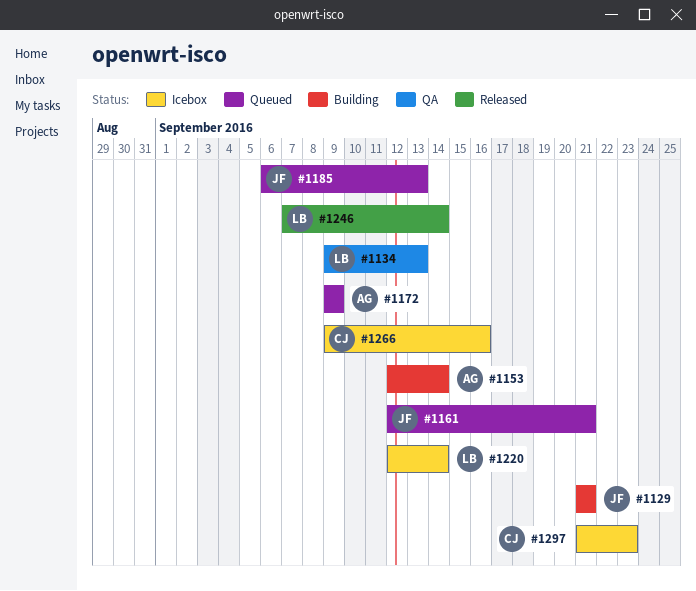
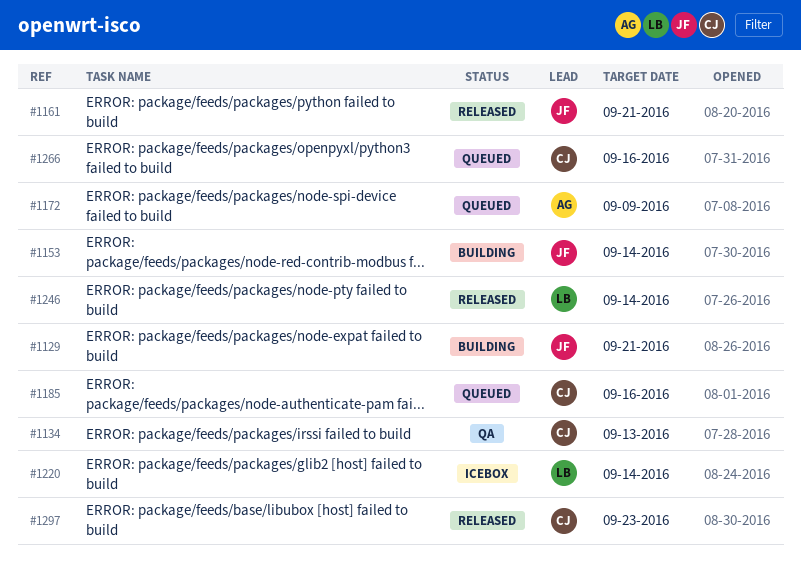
#1134, owner: LB -> CJ
#1153, owner: AG -> JF
#1161, status: Queued -> Released
#1185, owner: JF -> CJ
#1185, due: Sep 13 -> Sep 16
#1266, status: Icebox -> Queued
#1297, status: Icebox -> Released

